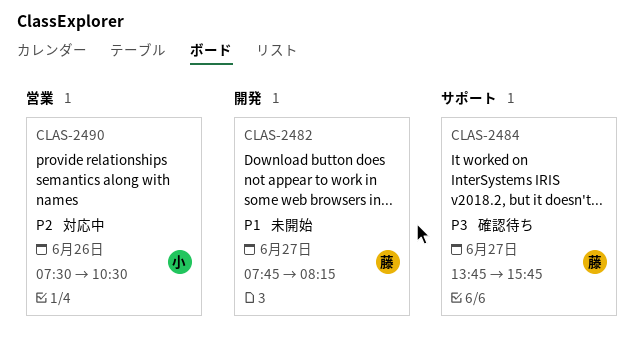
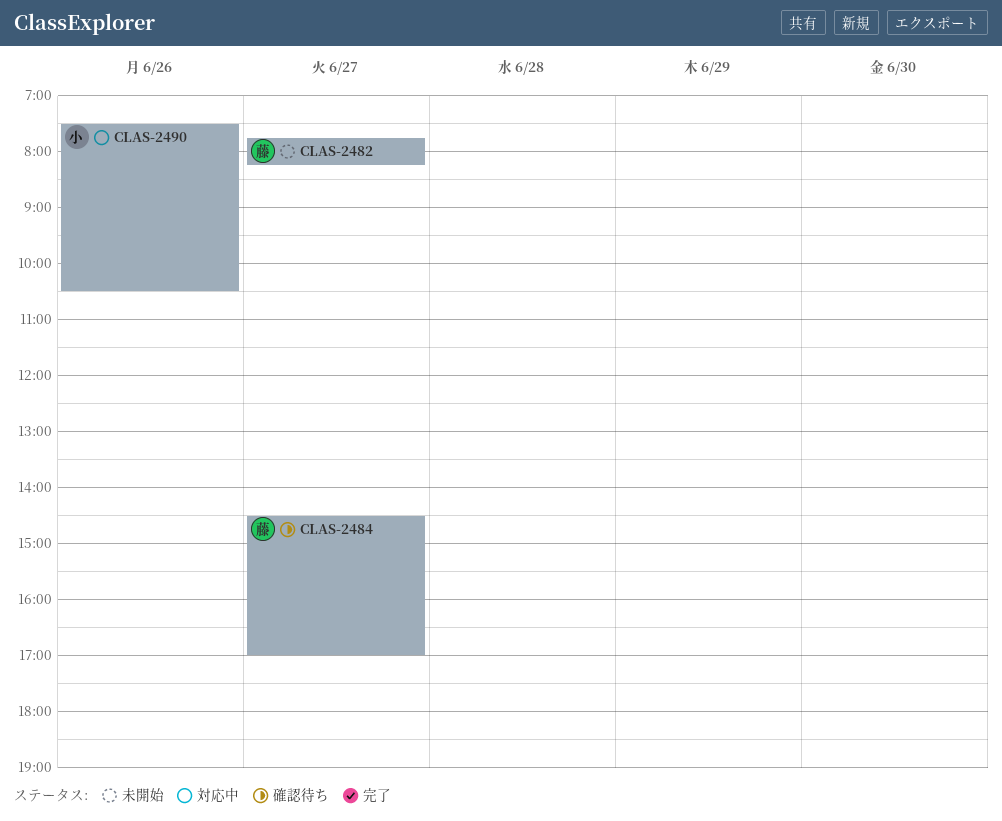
CLAS-2484, begins: 13:45 -> 14:30
CLAS-2484, ends: 15:45 -> 17:00

